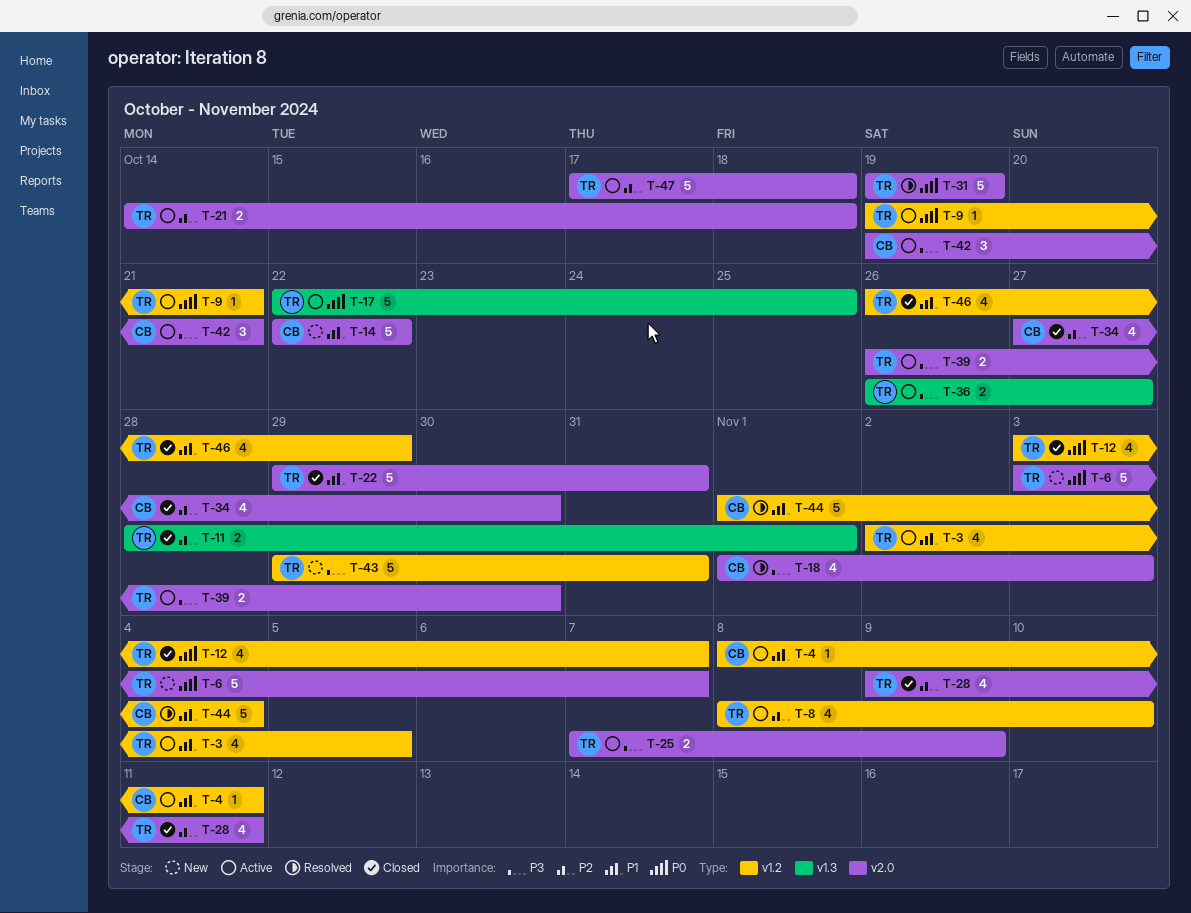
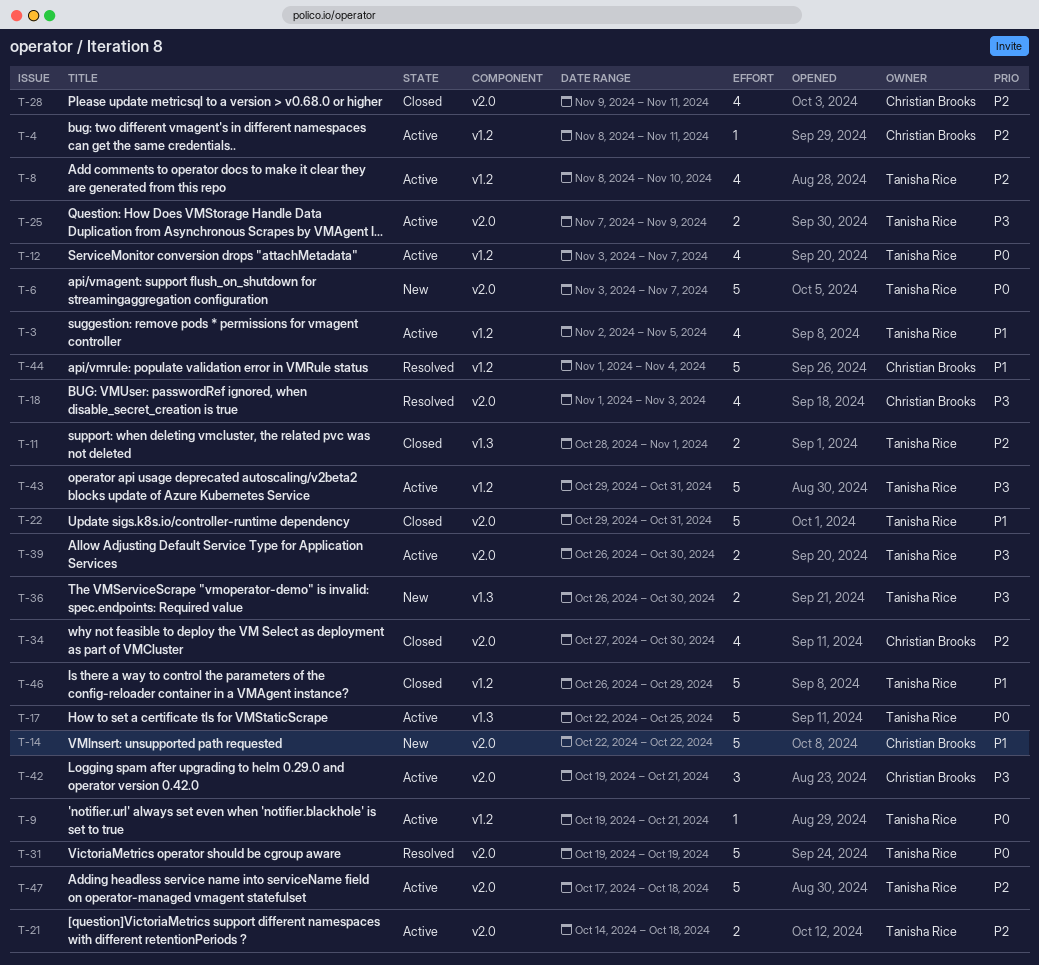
T-4, priority: P1 -> P2
T-12, status: Closed -> Active
T-28, owner: Tanisha Rice -> Christian Brooks
T-36, status: Active -> New
T-36, due: Oct 27 -> Oct 30
T-43, status: New -> Active
T-46, estimate: 4 -> 5

